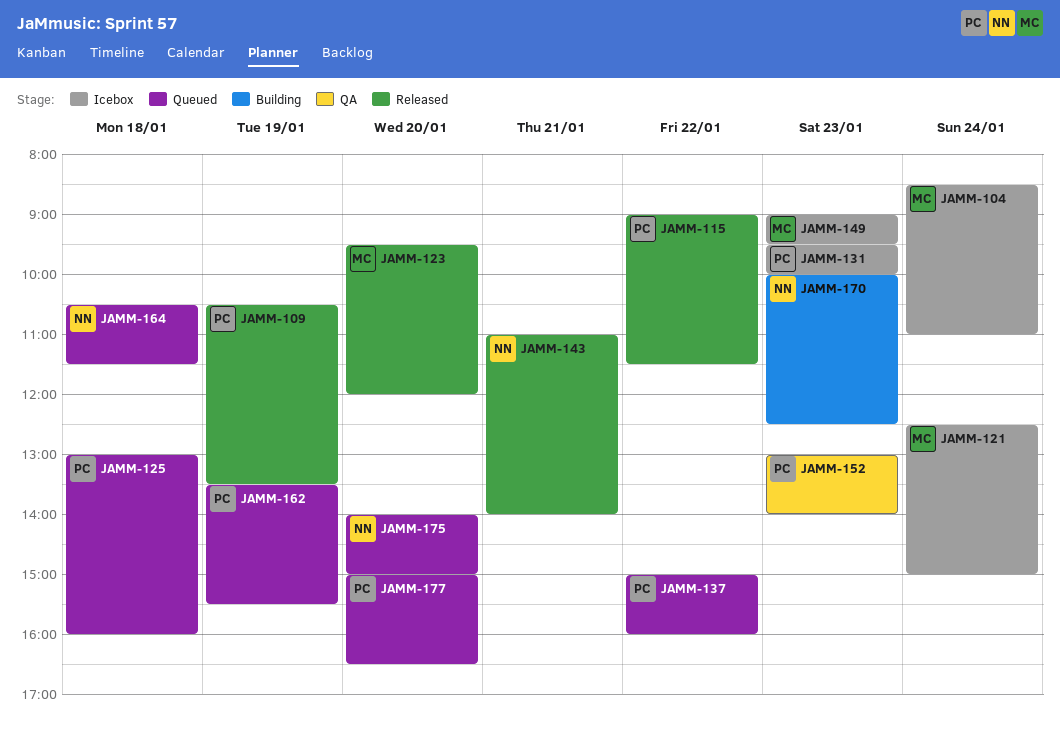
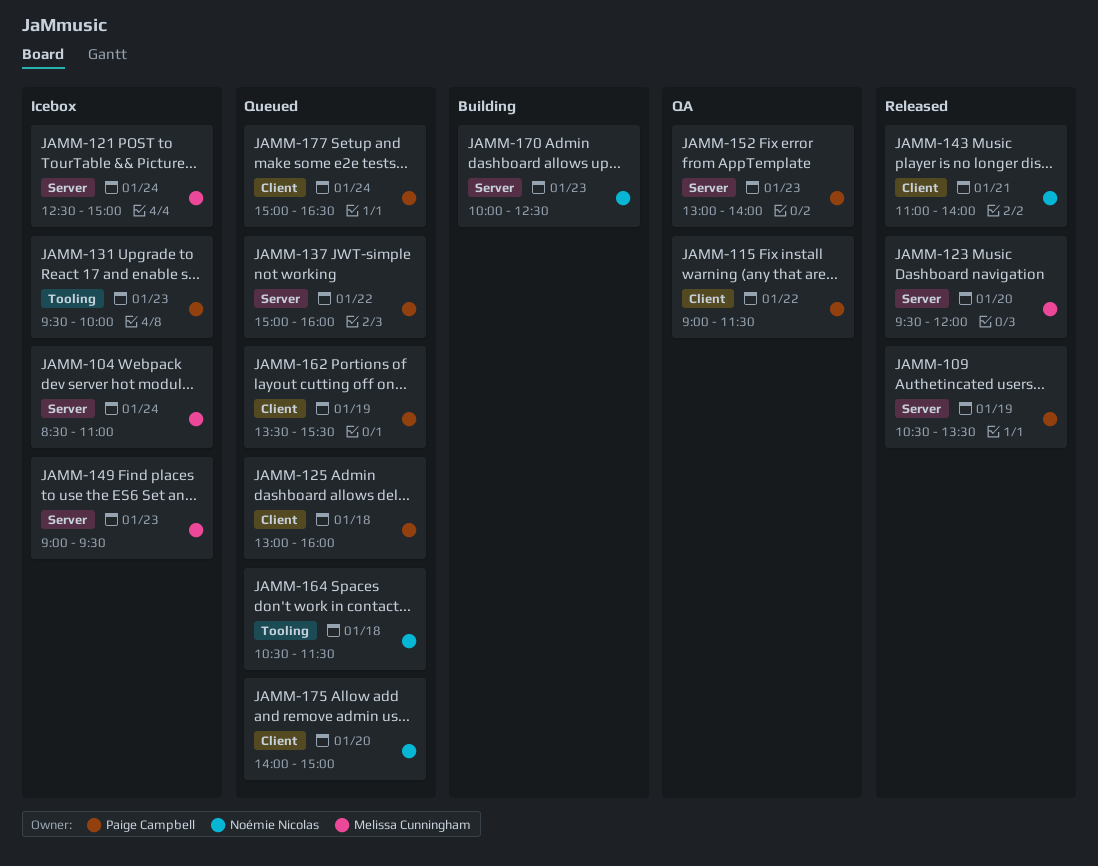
JAMM-115, status: Released -> QA
JAMM-177, day: Jan 20 -> Jan 24

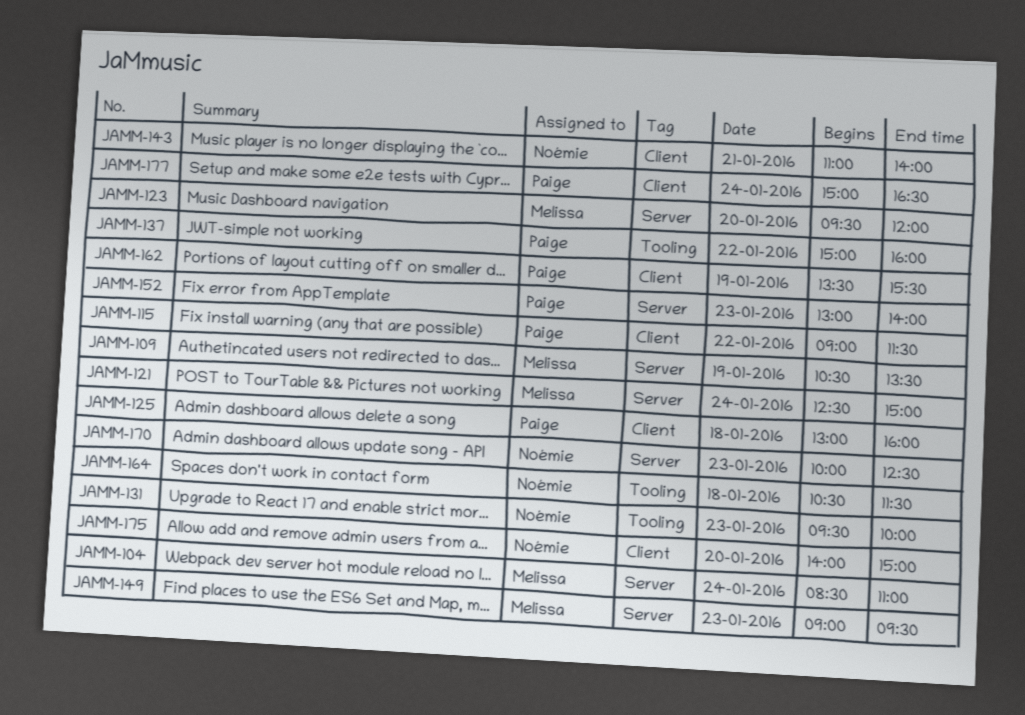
JAMM-109, owner: Paige Campbell -> Melissa Cunningham
JAMM-131, owner: Paige Campbell -> Noémie Nicolas
JAMM-137, label: Server -> Tooling

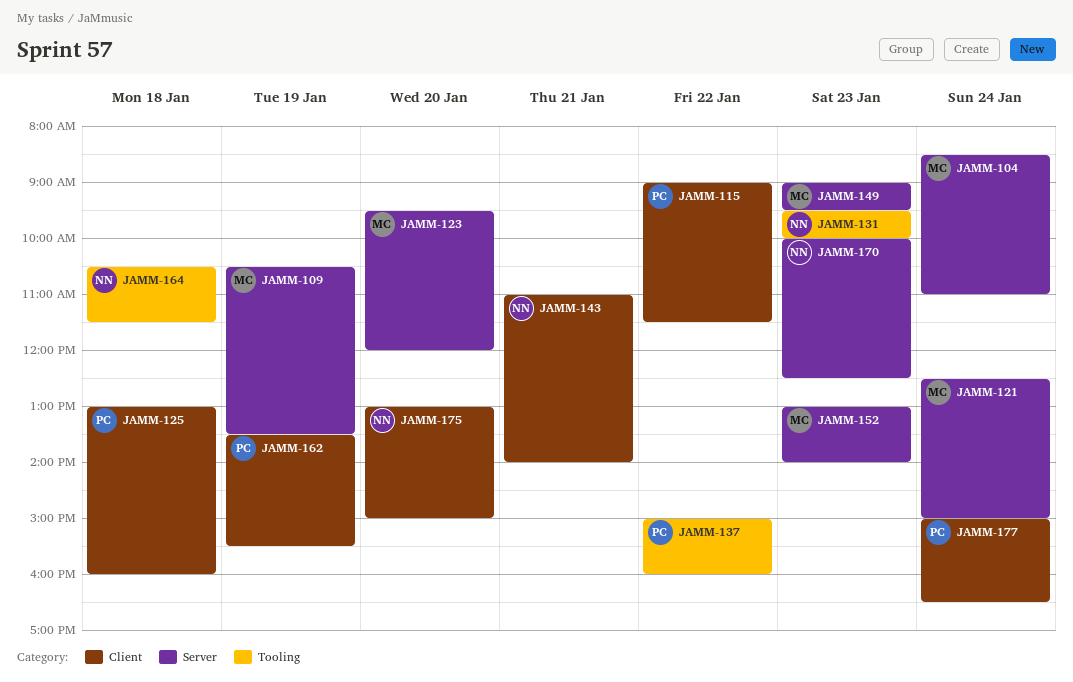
JAMM-152, owner: Paige -> Melissa
JAMM-175, begins: 14:00 -> 13:00

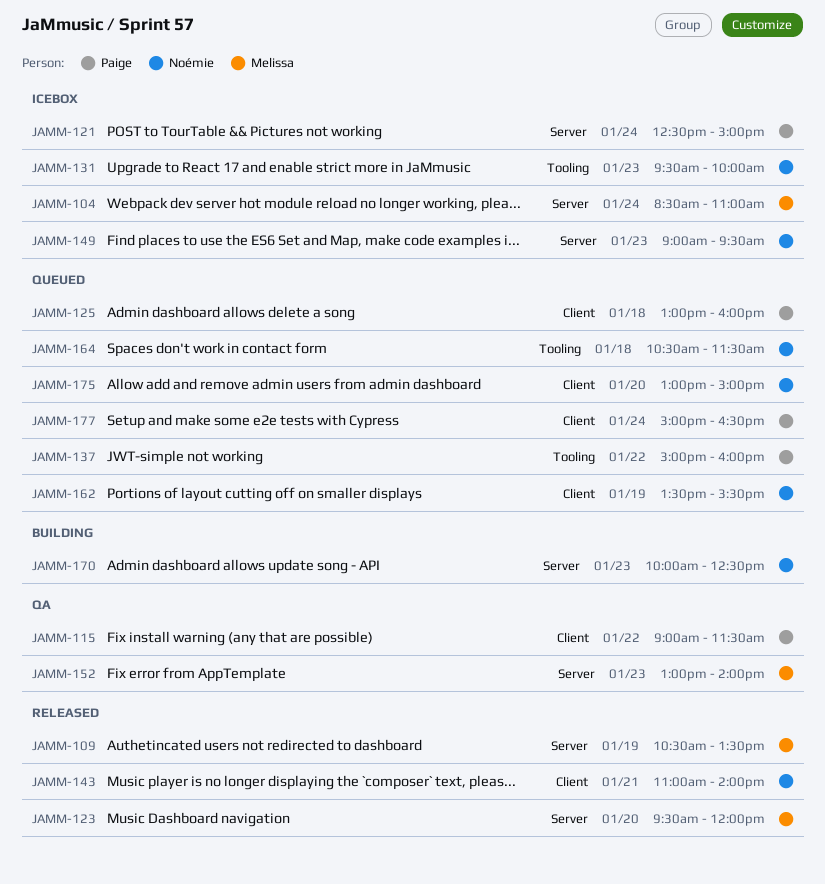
JAMM-121, owner: Melissa -> Paige
JAMM-149, owner: Melissa -> Noémie
JAMM-162, owner: Paige -> Noémie

